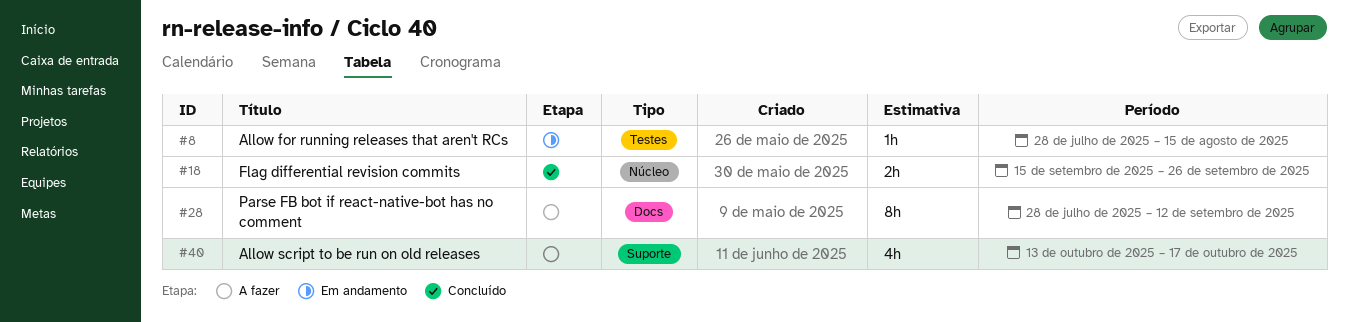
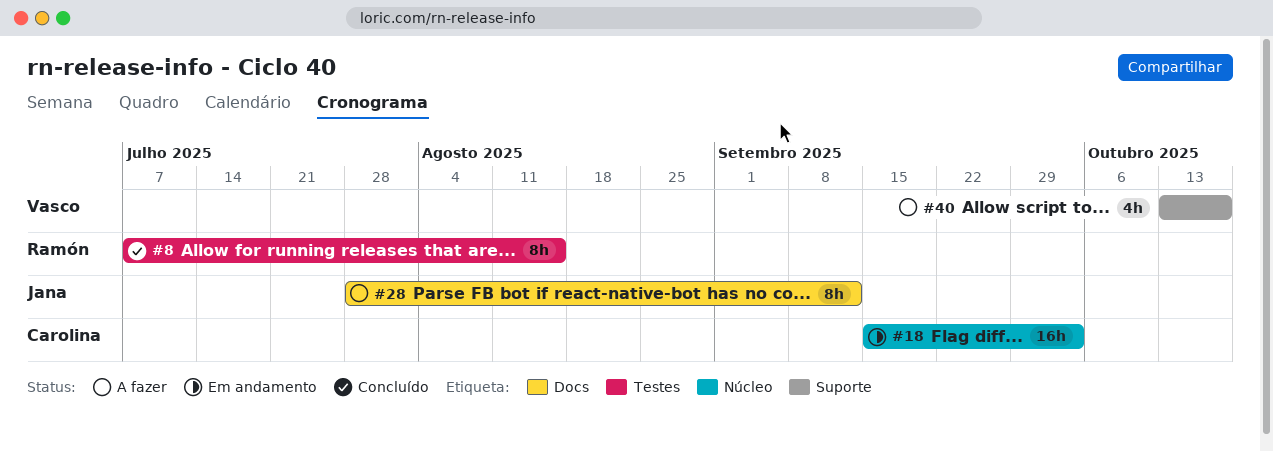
#8, status: Em andamento -> Concluído
#8, estimate: 1h -> 8h
#8, start: Jul 28 -> Jul 7
#18, status: Concluído -> Em andamento
#18, estimate: 2h -> 16h
#18, due: Sep 26 -> Oct 3

